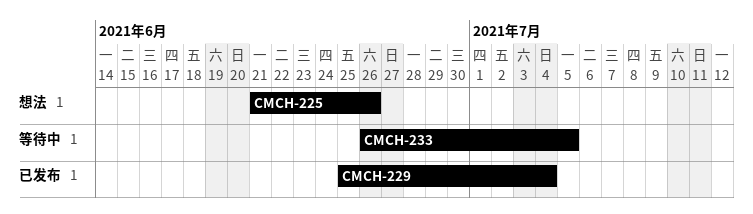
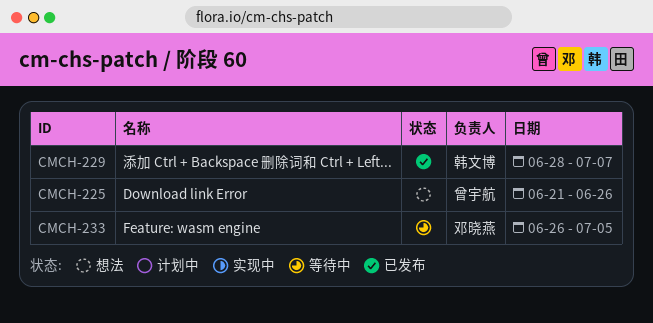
CMCH-229, start: Jun 25 -> Jun 28
CMCH-229, due: Jul 4 -> Jul 7

